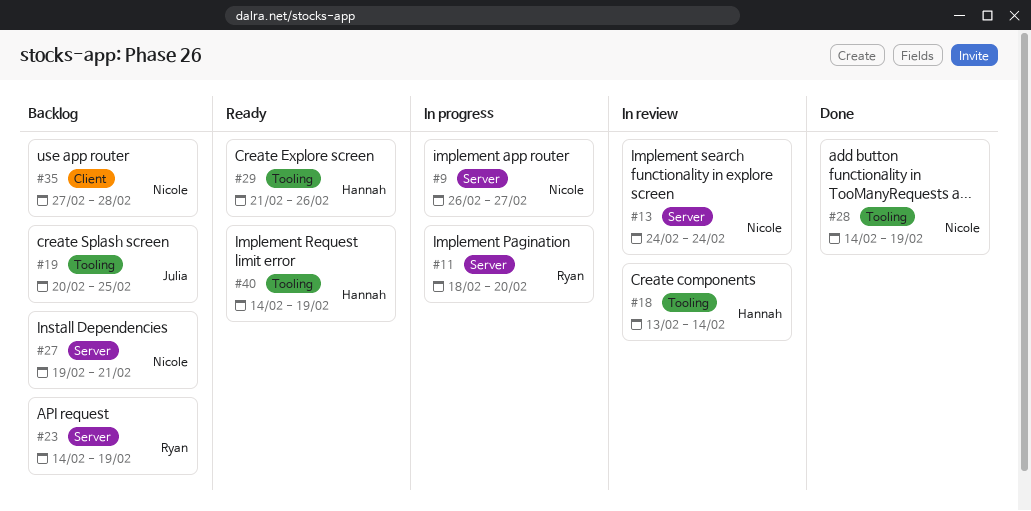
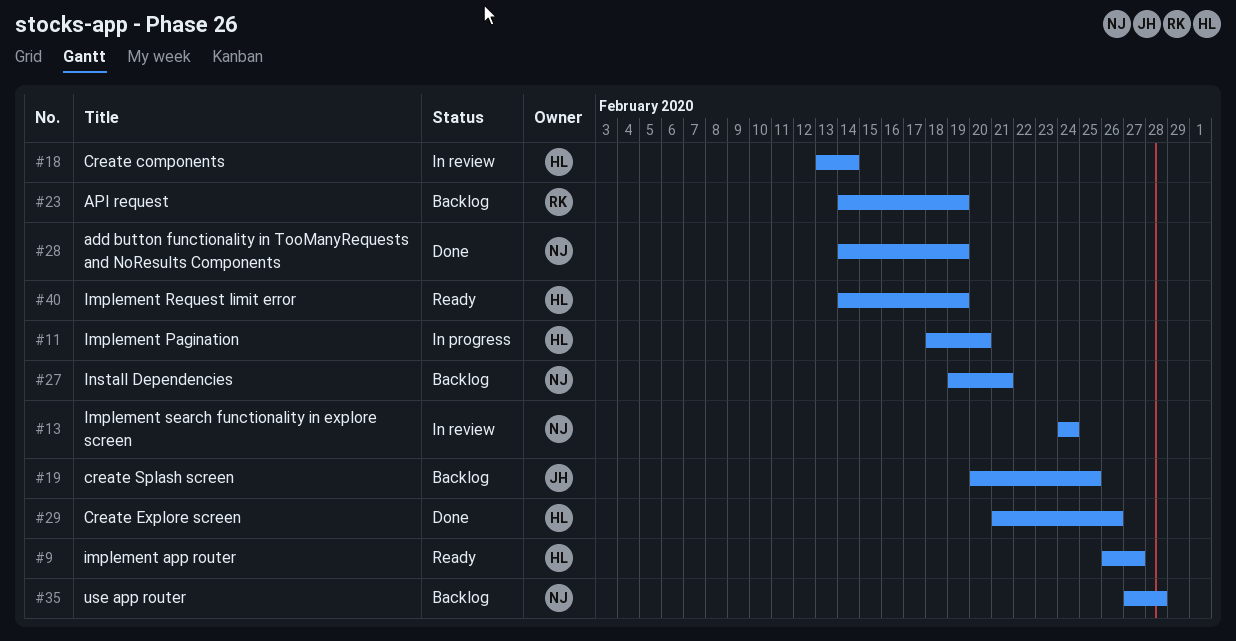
#9, status: In progress -> Ready
#9, owner: Nicole -> Hannah
#11, owner: Ryan -> Hannah
#29, status: Ready -> Done

